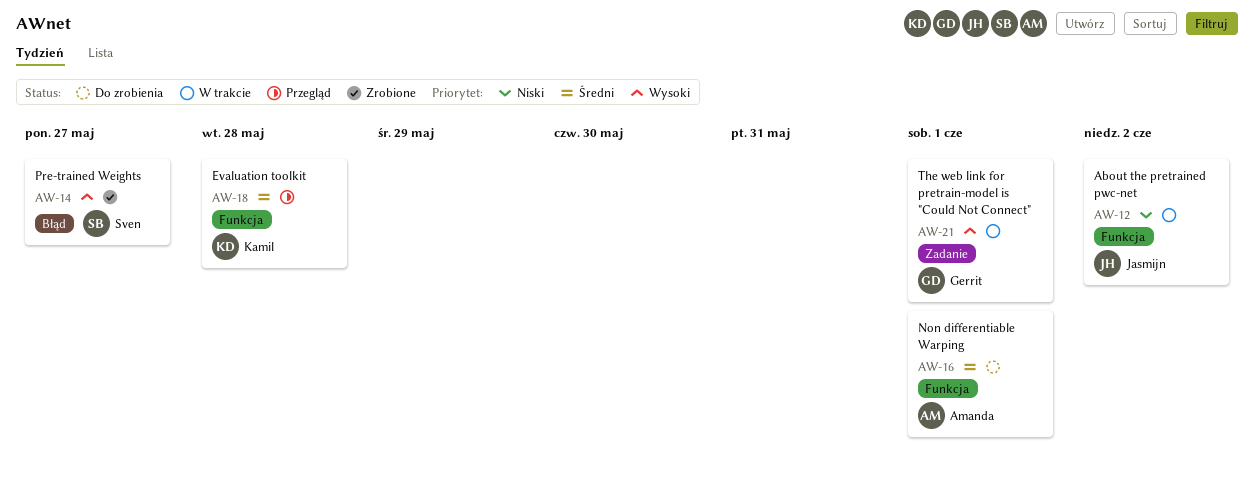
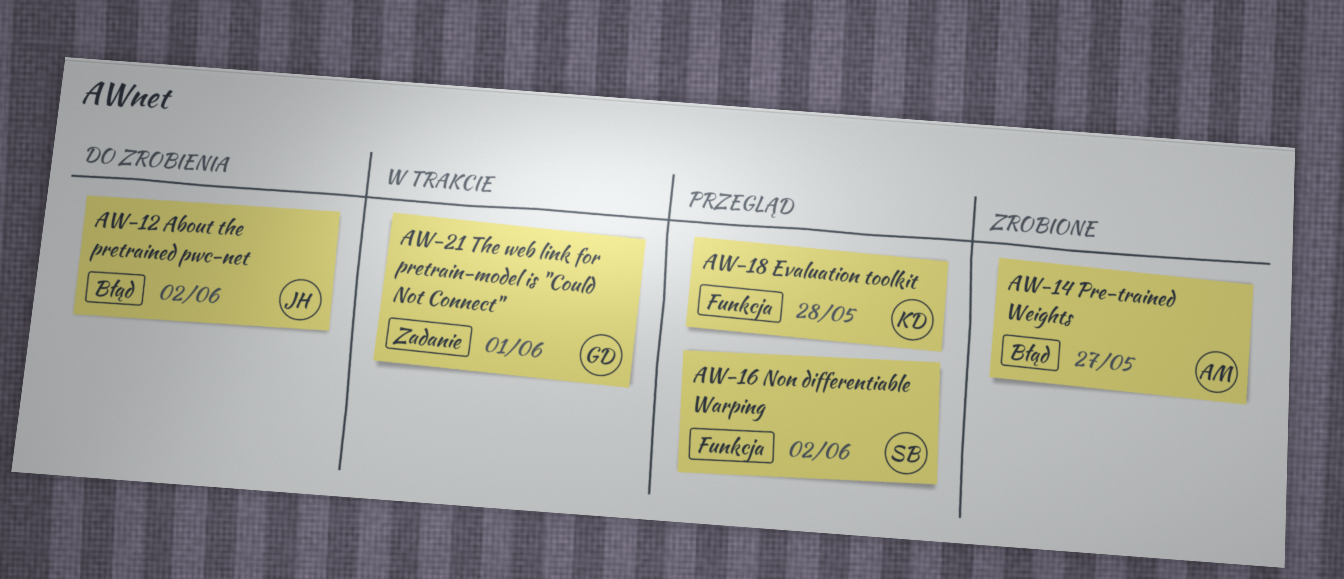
AW-12, status: W trakcie -> Do zrobienia
AW-12, label: Funkcja -> Błąd
AW-14, owner: Sven -> Amanda
AW-16, status: Do zrobienia -> Przegląd
AW-16, owner: Amanda -> Sven
AW-16, due: Jun 1 -> Jun 2

